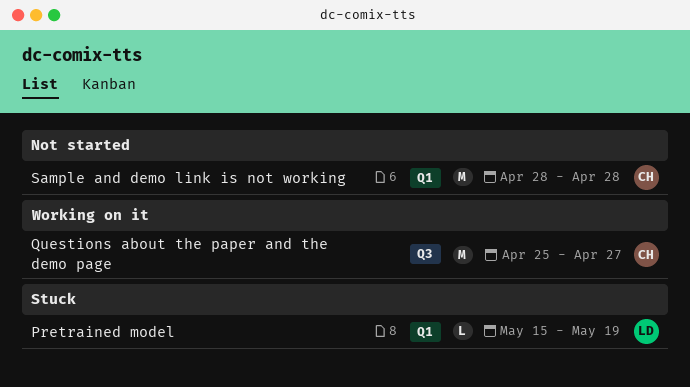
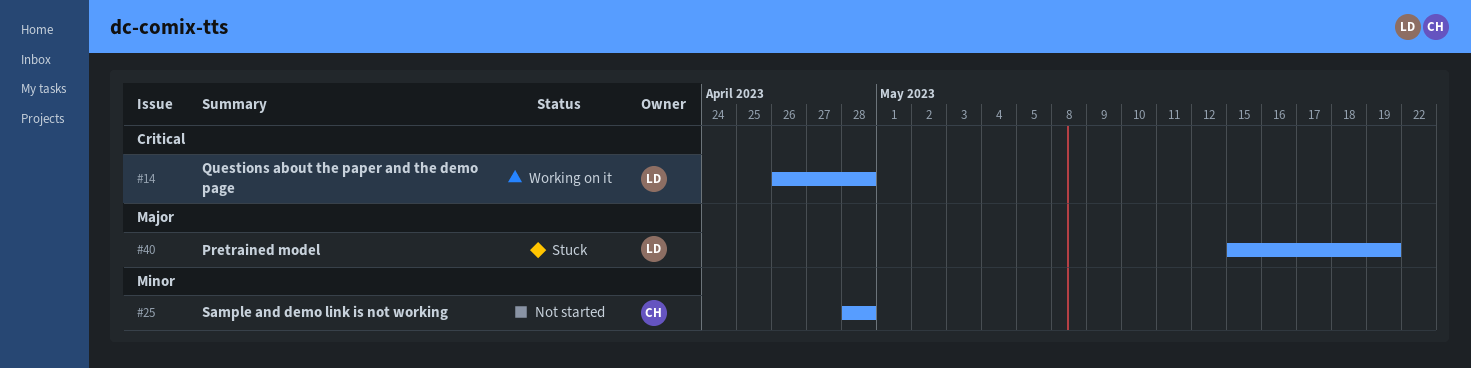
Questions about the paper and the demo page, owner: CH -> LD
Questions about the paper and the demo page, start: Apr 25 -> Apr 26
Questions about the paper and the demo page, due: Apr 27 -> Apr 28

